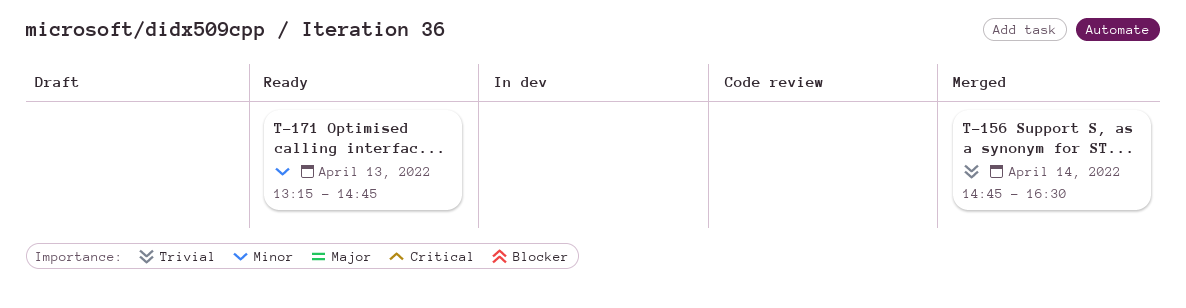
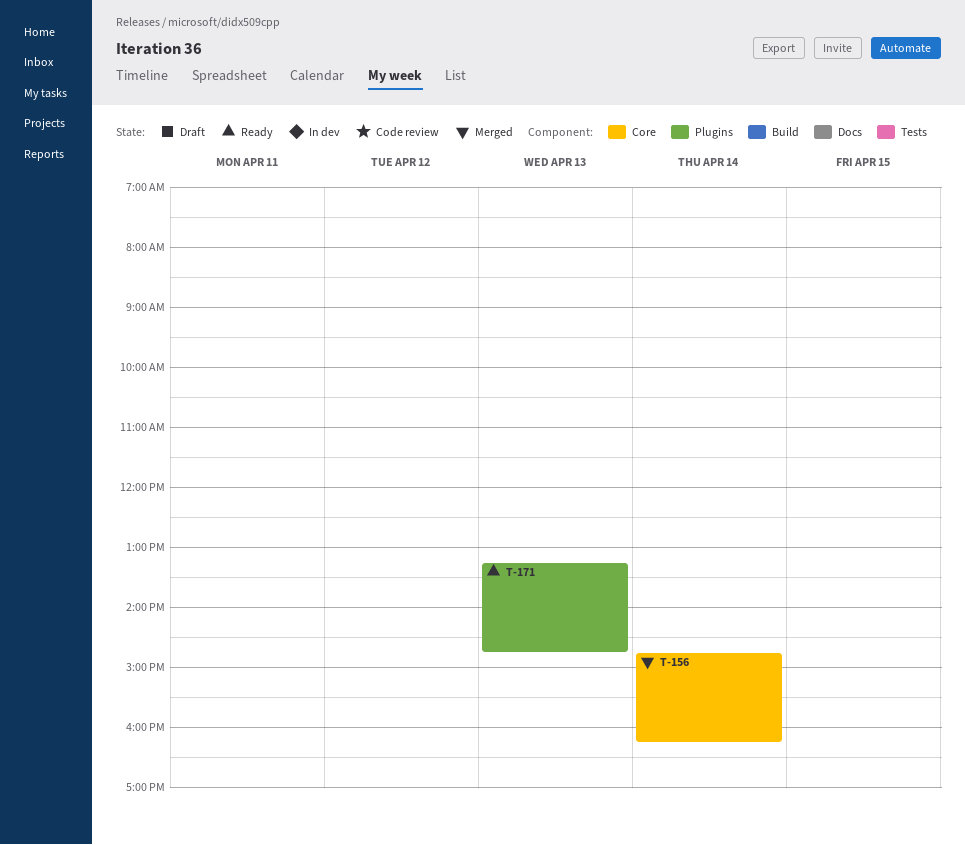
T-156, ends: 16:30 -> 16:15

